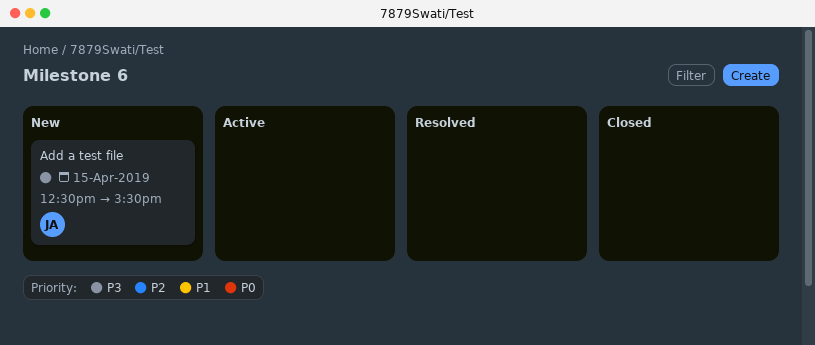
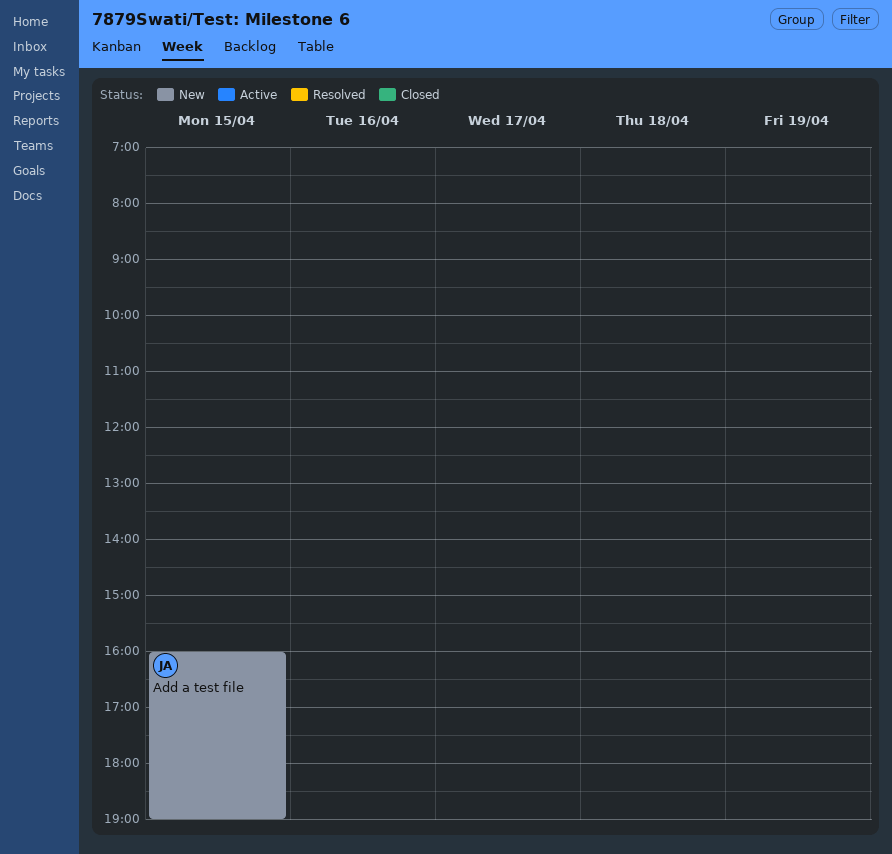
Add a test file, begins: 12:30 -> 16:00
Add a test file, ends: 15:30 -> 19:00

